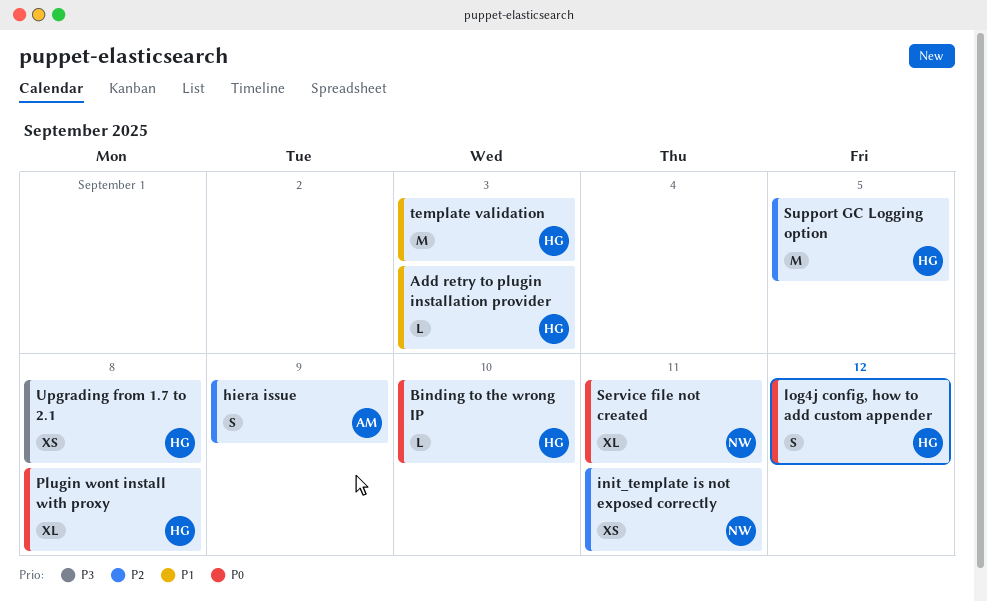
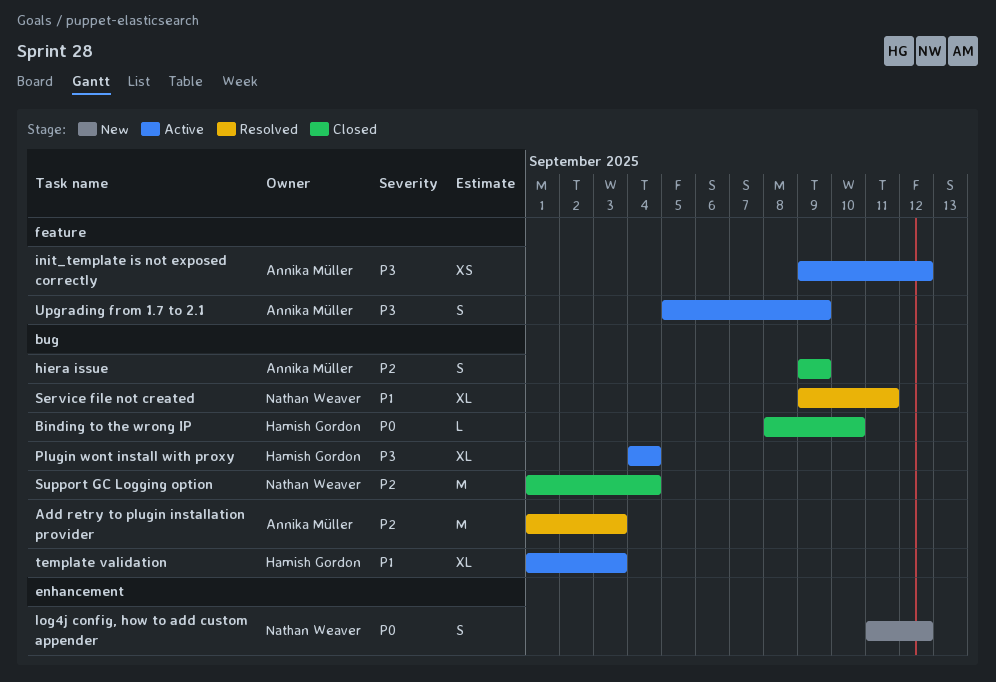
Add retry to plugin installation provider, owner: Hamish Gordon -> Annika Müller
Add retry to plugin installation provider, priority: P1 -> P2
Add retry to plugin installation provider, estimate: L -> M
init_template is not exposed correctly, owner: Nathan Weaver -> Annika Müller
init_template is not exposed correctly, priority: P2 -> P3
init_template is not exposed correctly, due: Sep 11 -> Sep 12
log4j config, how to add custom appender, owner: Hamish Gordon -> Nathan Weaver
Plugin wont install with proxy, priority: P0 -> P3
Plugin wont install with proxy, due: Sep 8 -> Sep 4
Service file not created, priority: P0 -> P1
Support GC Logging option, owner: Hamish Gordon -> Nathan Weaver
Support GC Logging option, due: Sep 5 -> Sep 4
template validation, estimate: M -> XL
Upgrading from 1.7 to 2.1, owner: Hamish Gordon -> Annika Müller
Upgrading from 1.7 to 2.1, estimate: XS -> S
Upgrading from 1.7 to 2.1, due: Sep 8 -> Sep 9

